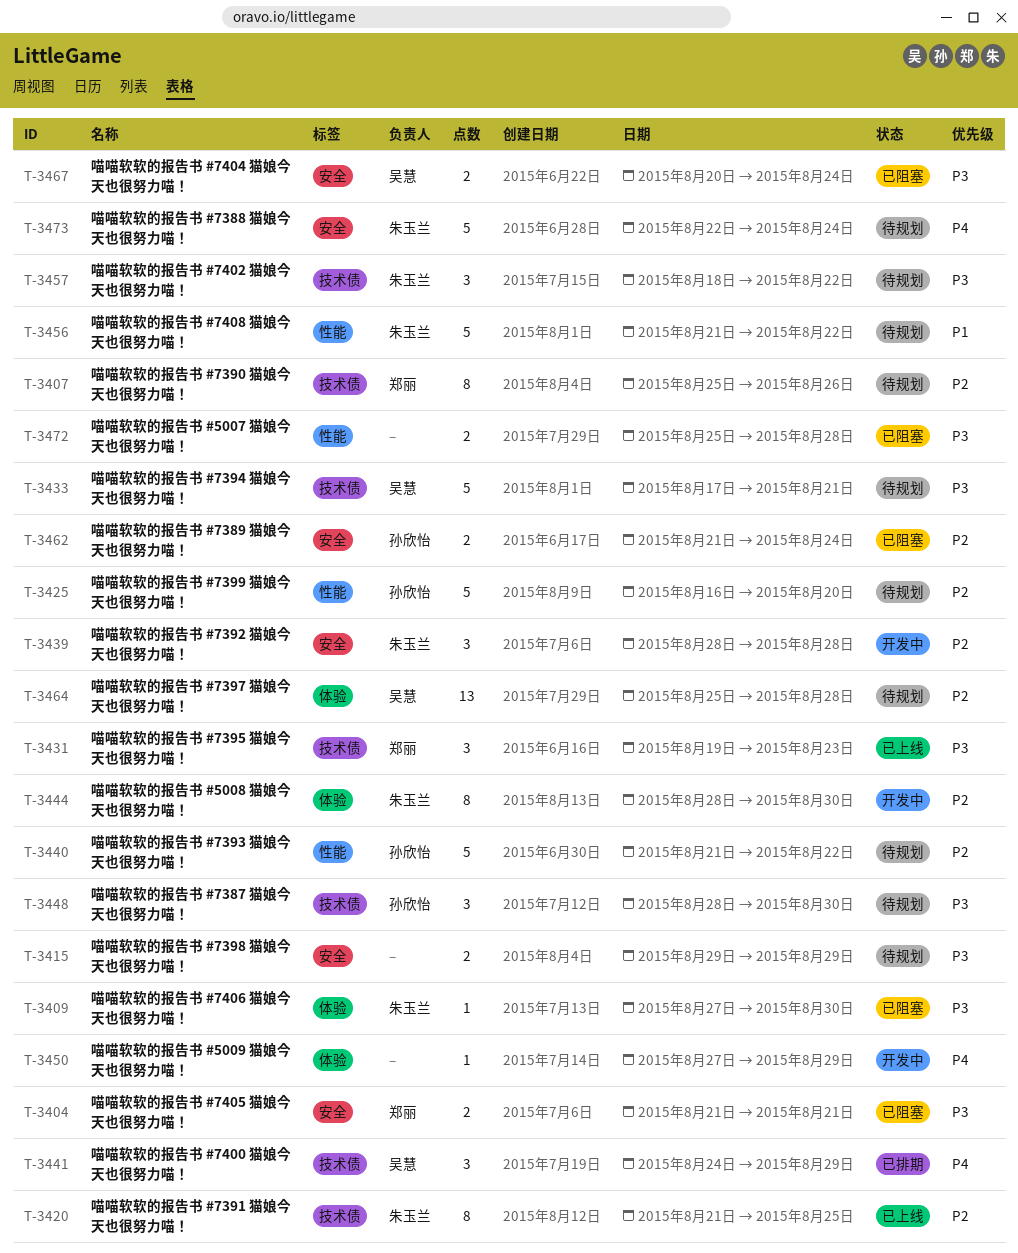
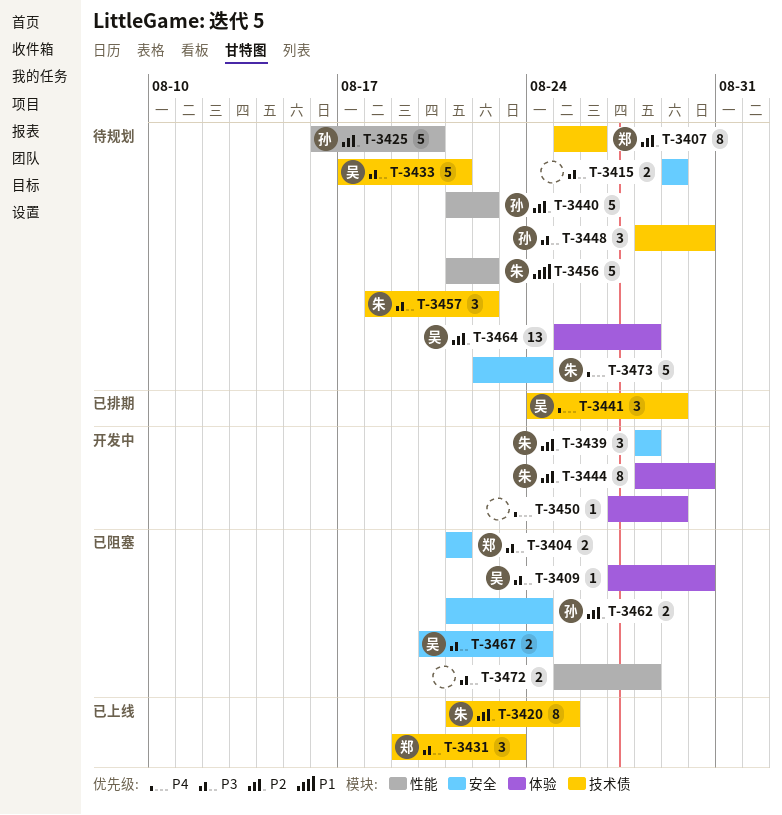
T-3409, owner: 朱玉兰 -> 吴慧

